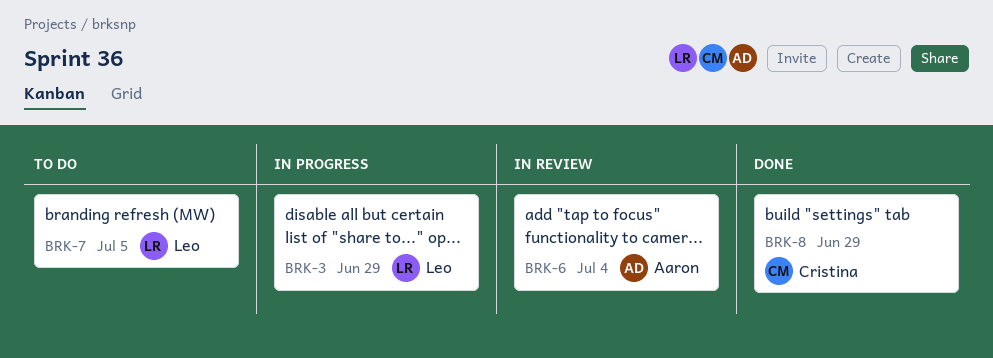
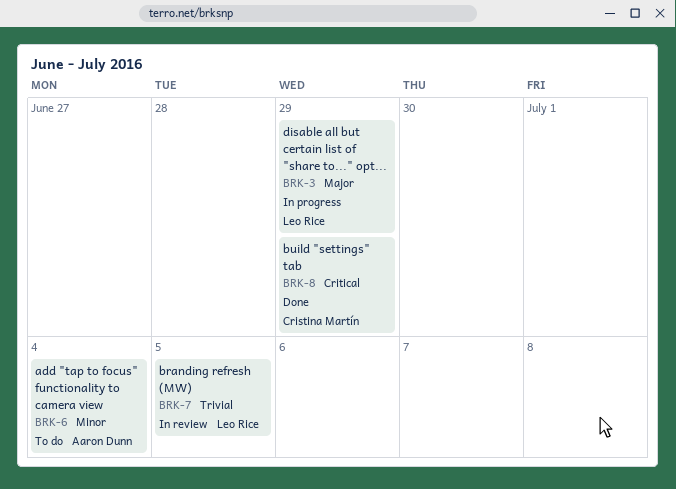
BRK-6, status: In review -> To do
BRK-7, status: To do -> In review

